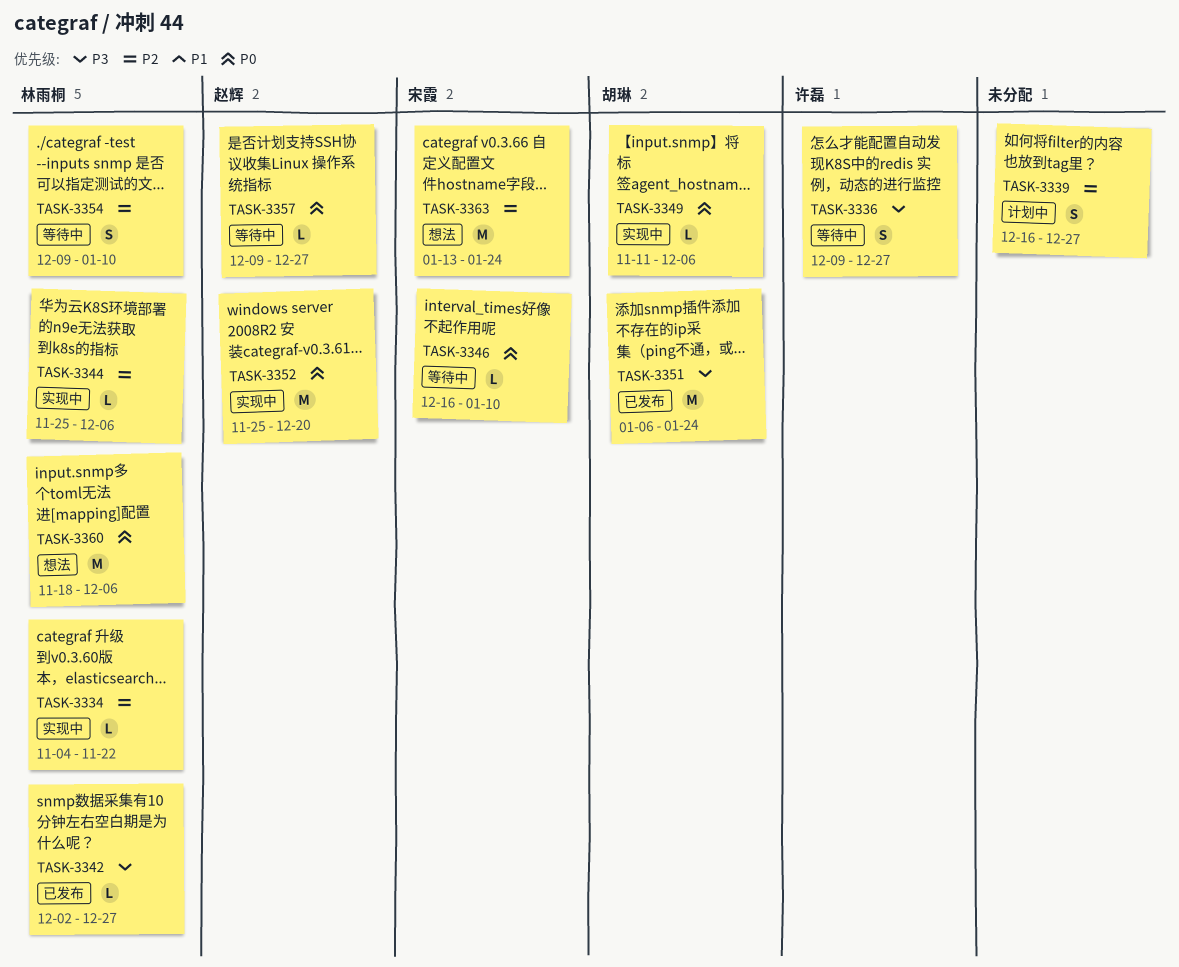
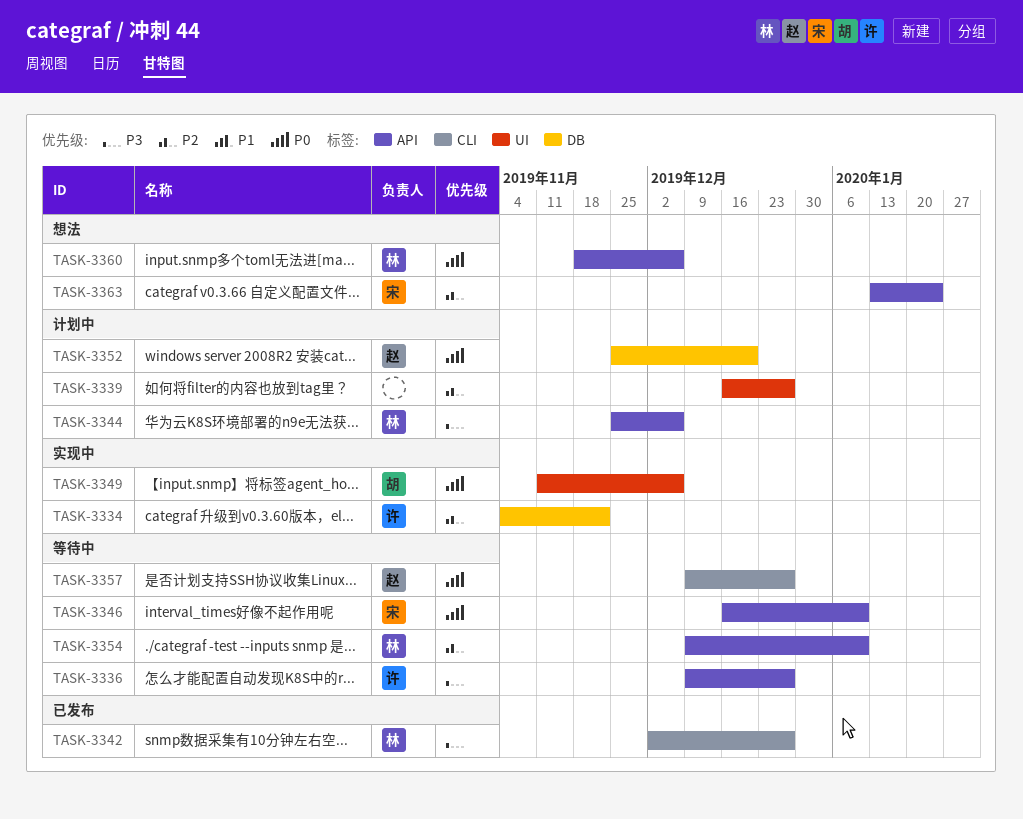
TASK-3334, owner: 林雨桐 -> 许磊
TASK-3344, status: 实现中 -> 计划中
TASK-3344, priority: P2 -> P3
TASK-3351: present -> none
TASK-3352, status: 实现中 -> 计划中

